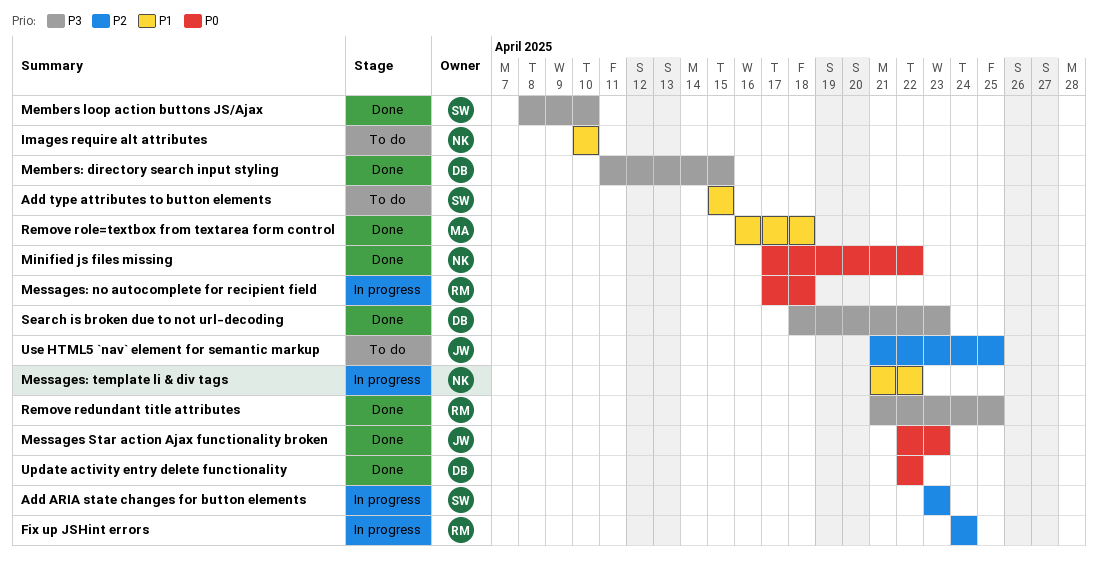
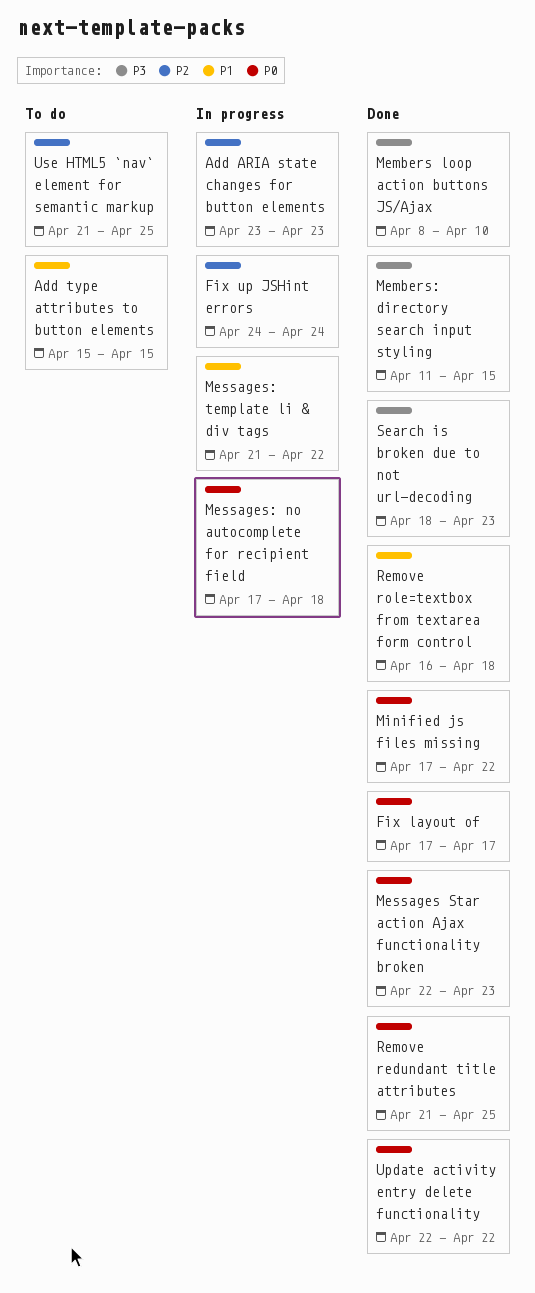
Fix layout of: none -> present
Images require alt attributes: present -> none
Remove redundant title attributes, priority: P3 -> P0

